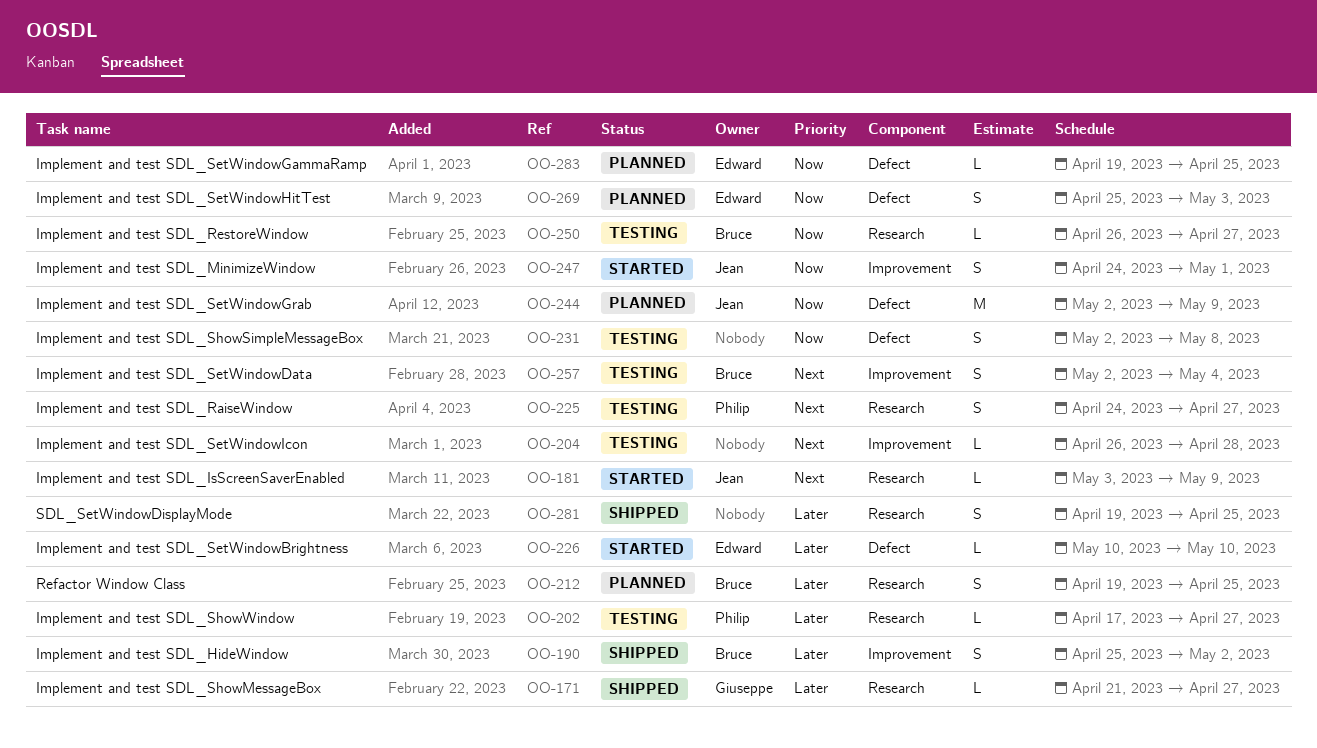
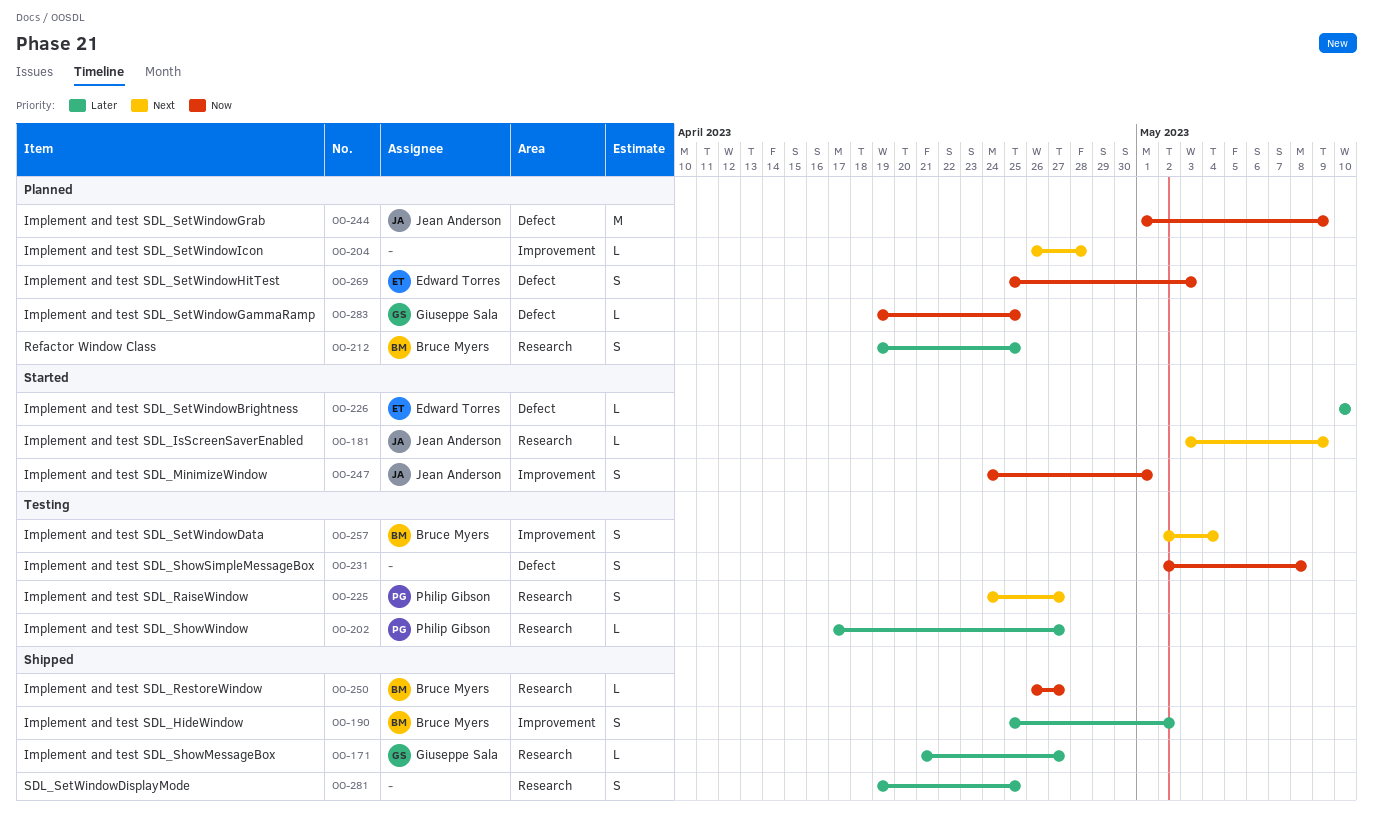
OO-204, status: Testing -> Planned
OO-244, start: May 2 -> May 1
OO-250, status: Testing -> Shipped
OO-283, owner: Edward Torres -> Giuseppe Sala

